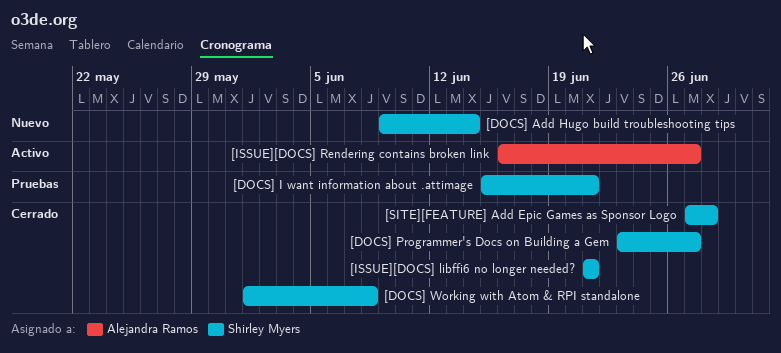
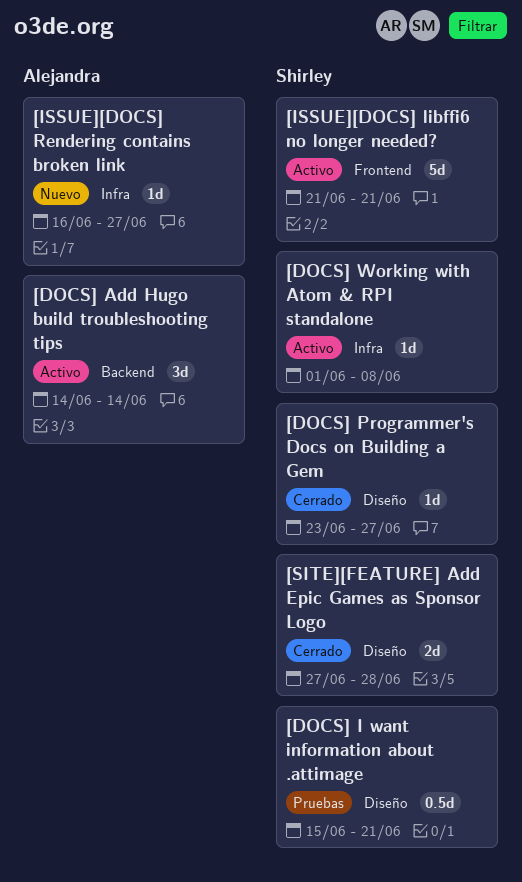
[DOCS] Add Hugo build troubleshooting tips, status: Nuevo -> Activo
[DOCS] Add Hugo build troubleshooting tips, owner: Shirley Myers -> Alejandra Ramos
[DOCS] Add Hugo build troubleshooting tips, start: Jun 9 -> Jun 14
[DOCS] Working with Atom & RPI standalone, status: Cerrado -> Activo
[ISSUE][DOCS] libffi6 no longer needed?, status: Cerrado -> Activo
[ISSUE][DOCS] Rendering contains broken link, status: Activo -> Nuevo

